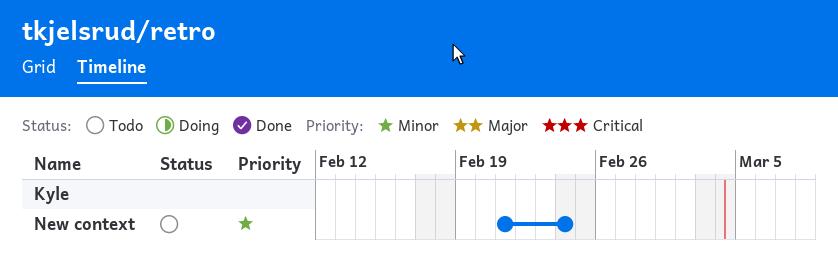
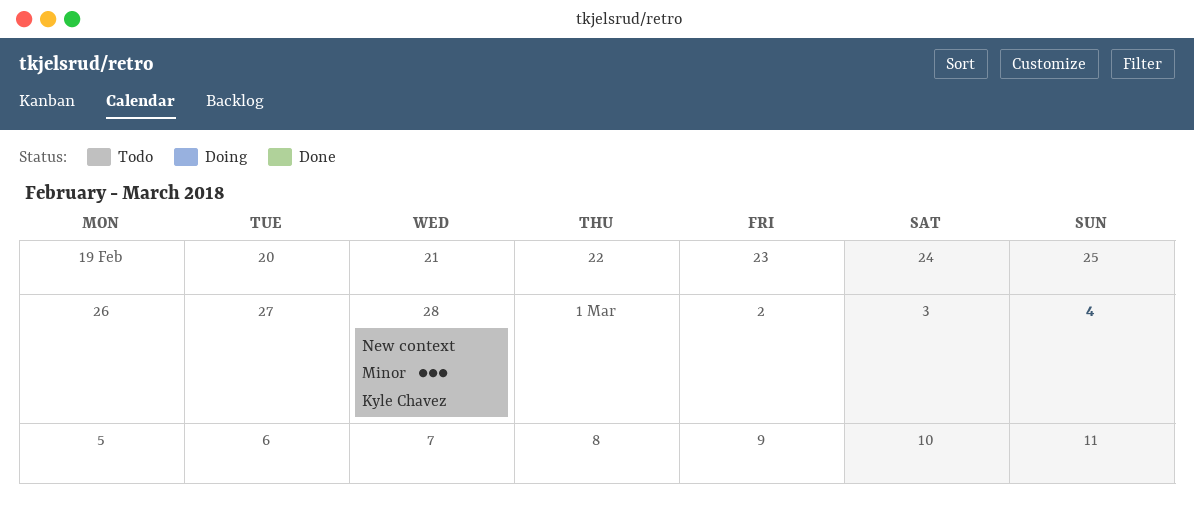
New context, due: Feb 24 -> Feb 28

